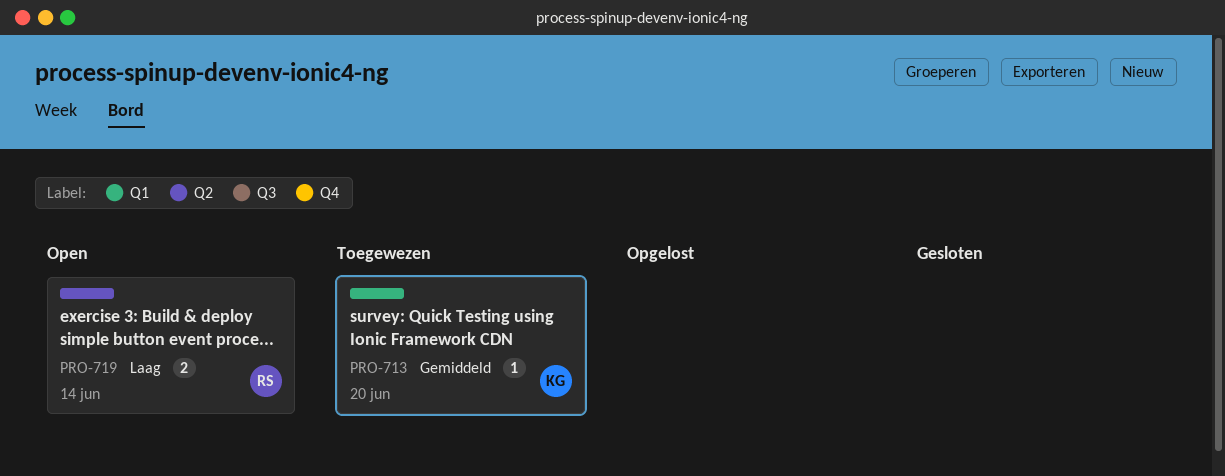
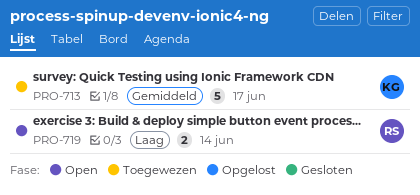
PRO-713, estimate: 1 -> 5
PRO-713, due: Jun 20 -> Jun 17

